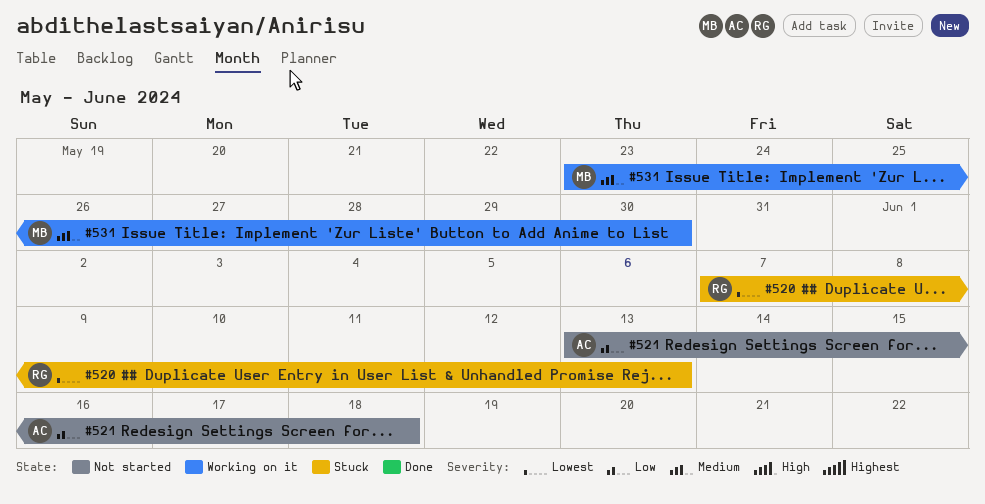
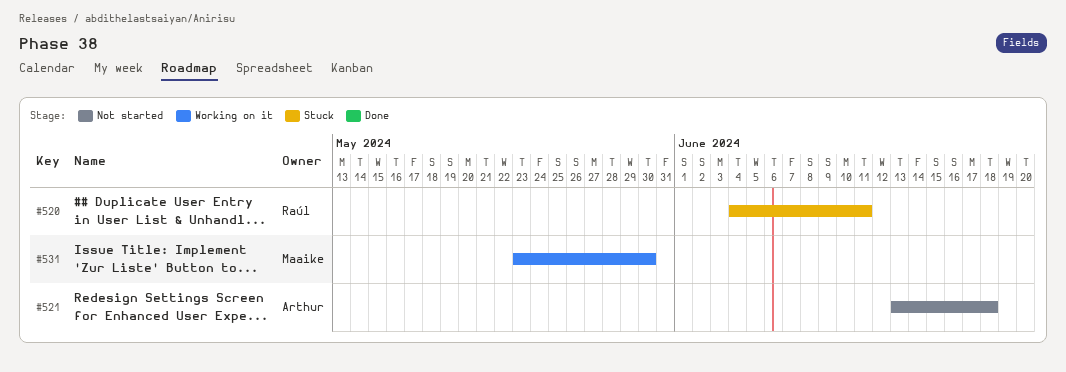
#520, start: Jun 7 -> Jun 4
#520, due: Jun 13 -> Jun 11

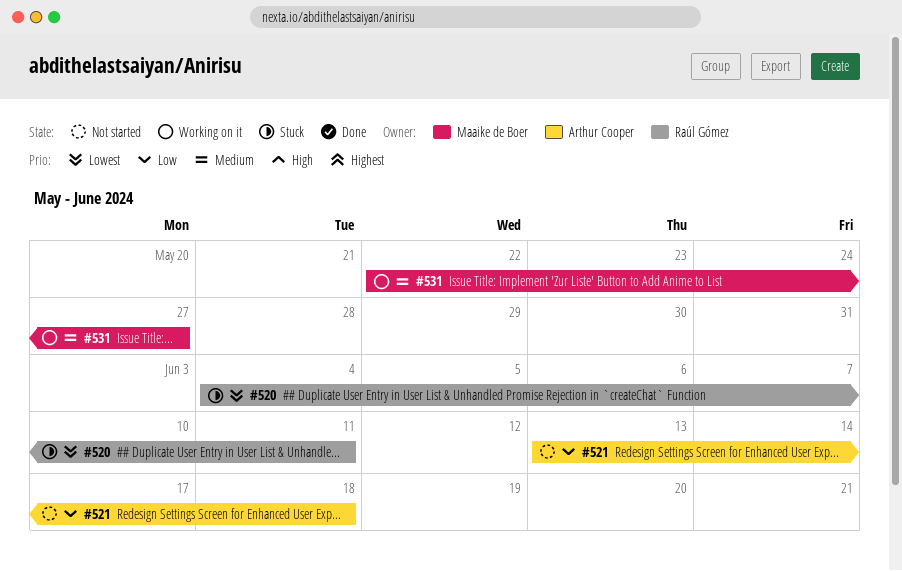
#531, start: May 23 -> May 22
#531, due: May 30 -> May 27

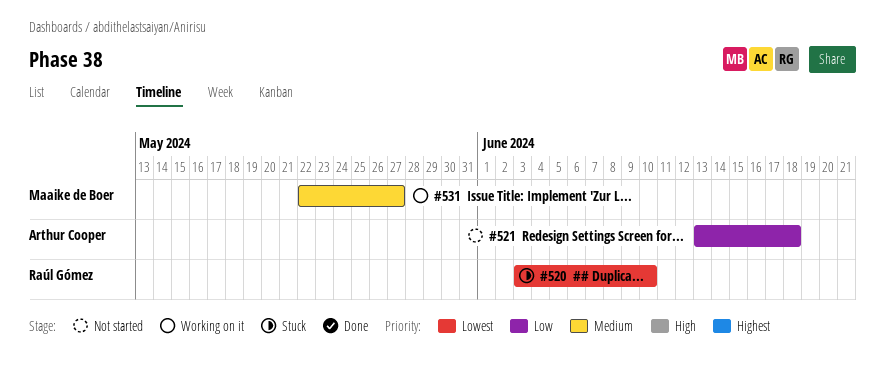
#520, start: Jun 4 -> Jun 3
#520, due: Jun 11 -> Jun 10

